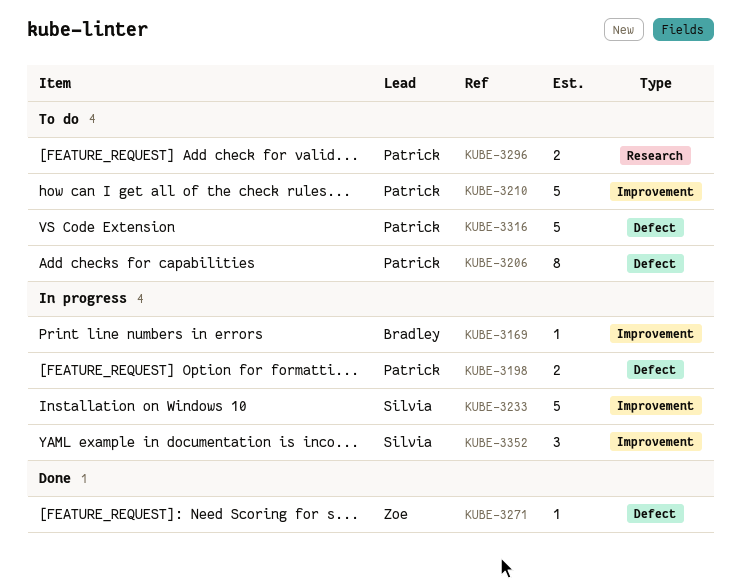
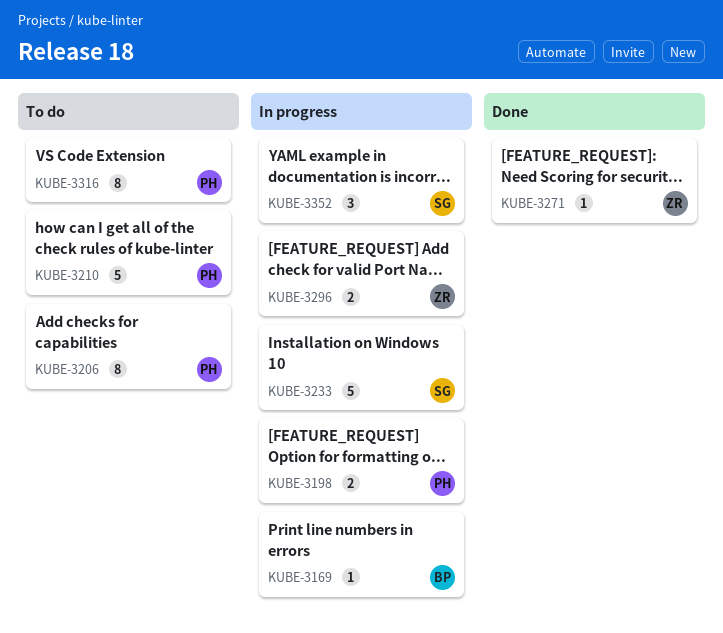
KUBE-3296, status: To do -> In progress
KUBE-3296, owner: Patrick -> Zoe
KUBE-3316, estimate: 5 -> 8

